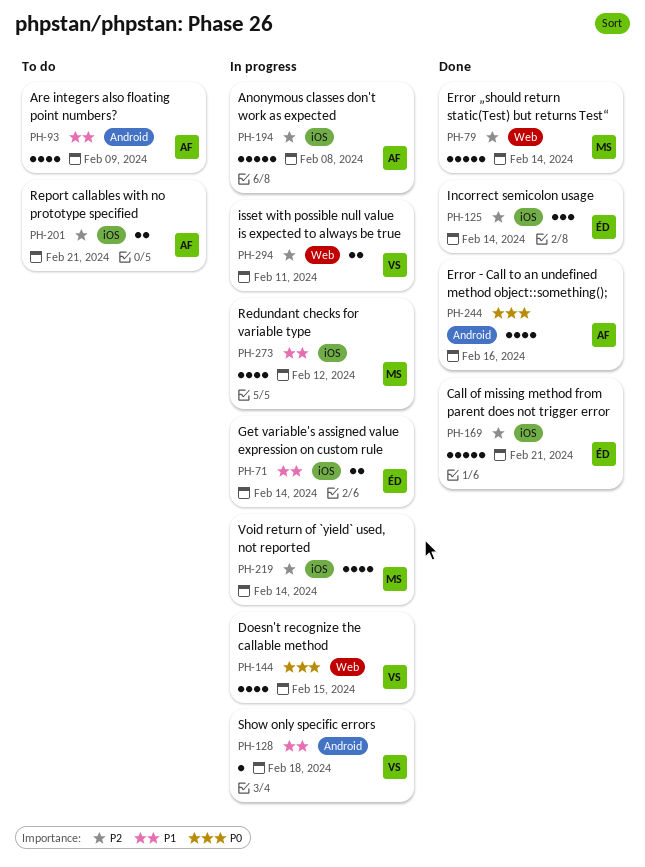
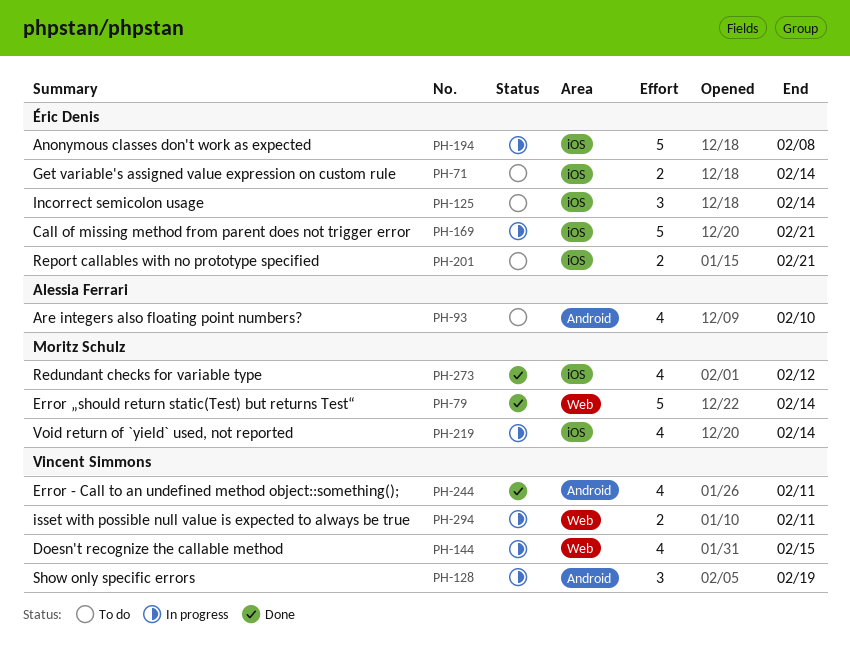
PH-71, status: In progress -> To do
PH-93, due: Feb 9 -> Feb 10
PH-125, status: Done -> To do
PH-128, estimate: 1 -> 3
PH-128, due: Feb 18 -> Feb 19
PH-169, status: Done -> In progress
PH-194, owner: Alessia Ferrari -> Éric Denis
PH-201, owner: Alessia Ferrari -> Éric Denis
PH-244, owner: Alessia Ferrari -> Vincent Simmons
PH-244, due: Feb 16 -> Feb 11
PH-273, status: In progress -> Done

